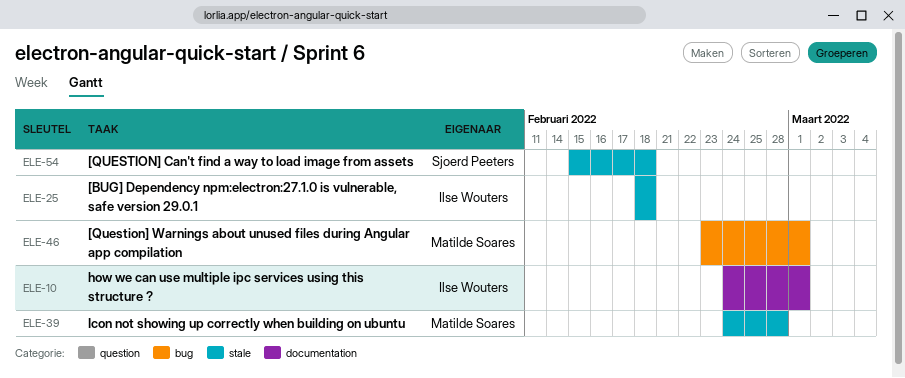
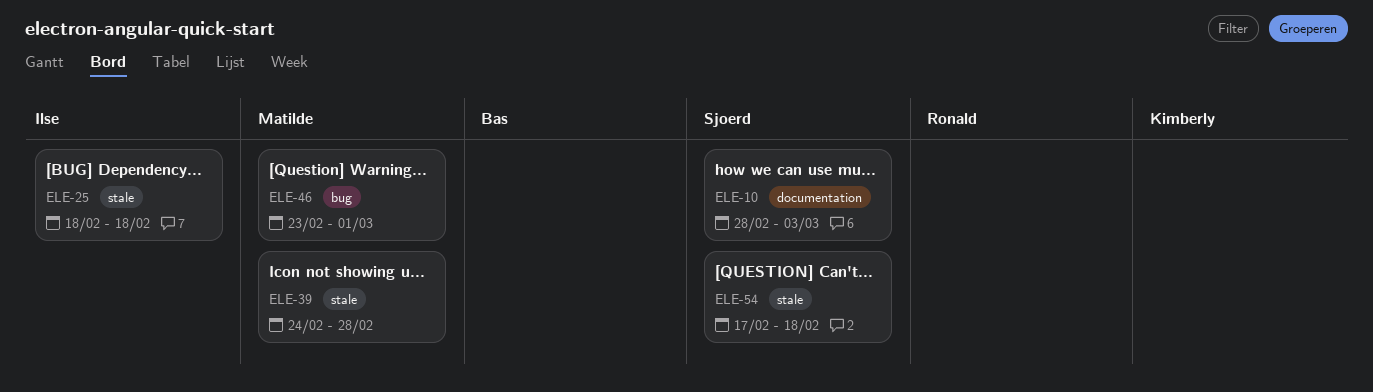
ELE-10, owner: Ilse Wouters -> Sjoerd Peeters
ELE-10, start: Feb 24 -> Feb 28
ELE-10, due: Mar 1 -> Mar 3
ELE-54, start: Feb 15 -> Feb 17

